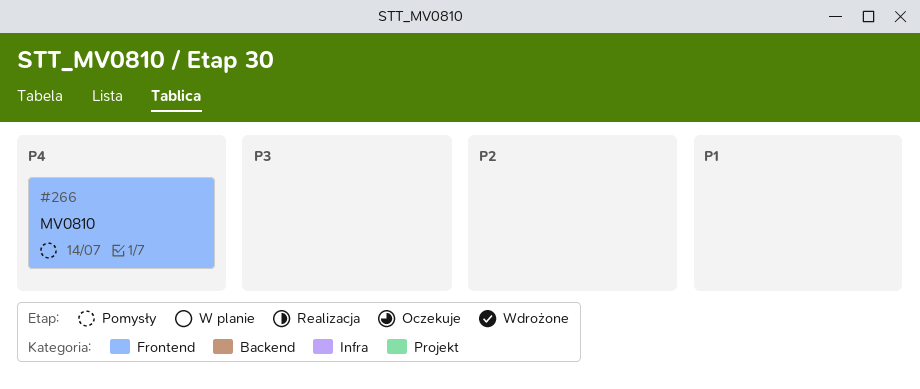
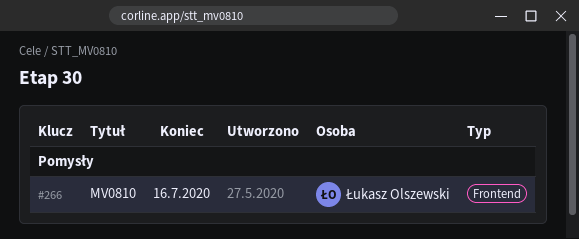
#266, due: Jul 14 -> Jul 16

